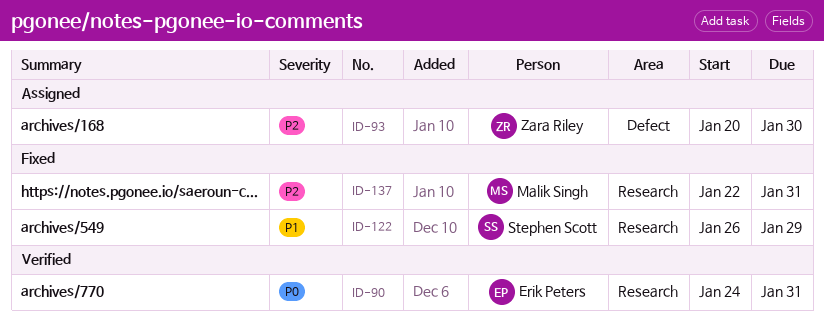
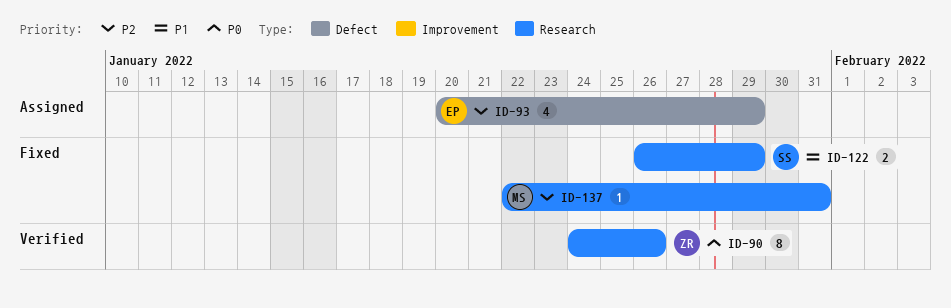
ID-90, owner: Erik Peters -> Zara Riley
ID-90, due: Jan 31 -> Jan 26
ID-93, owner: Zara Riley -> Erik Peters
ID-93, due: Jan 30 -> Jan 29

